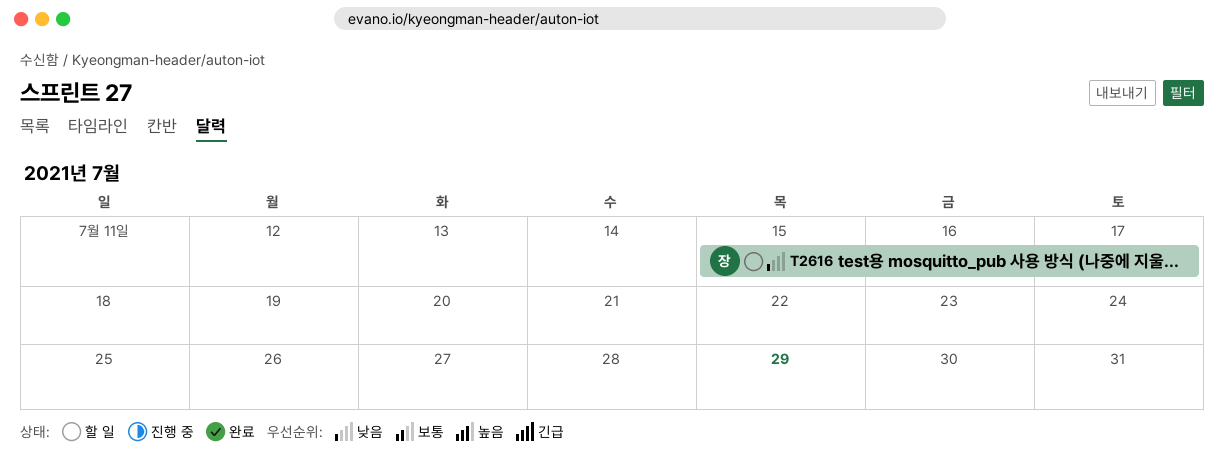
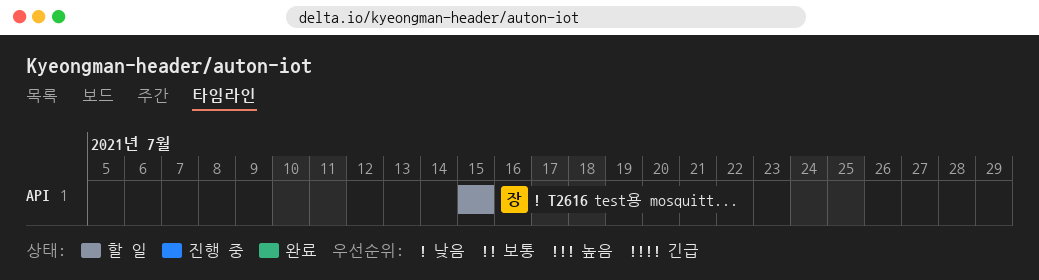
T2616, due: Jul 17 -> Jul 15

